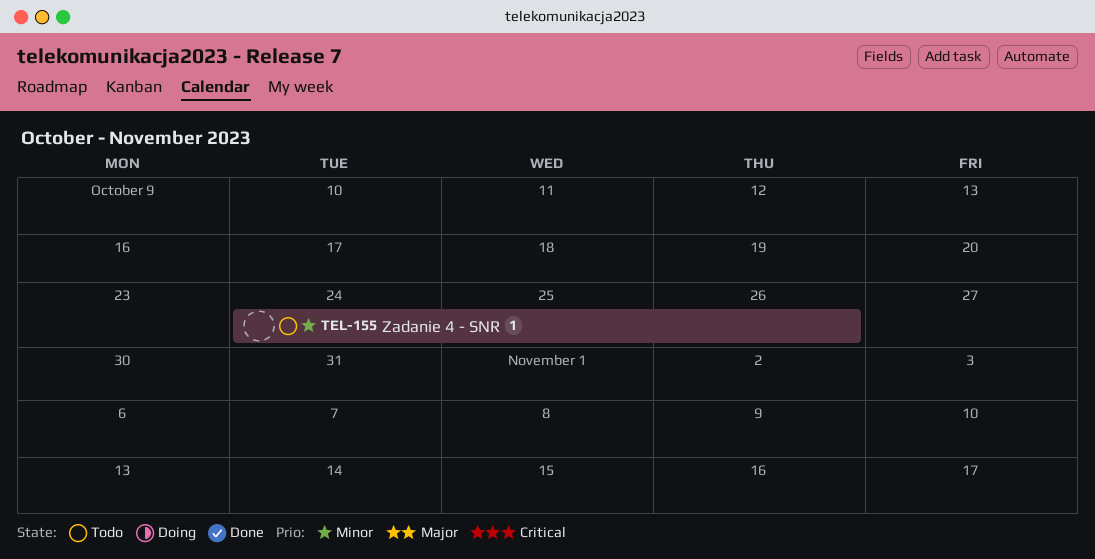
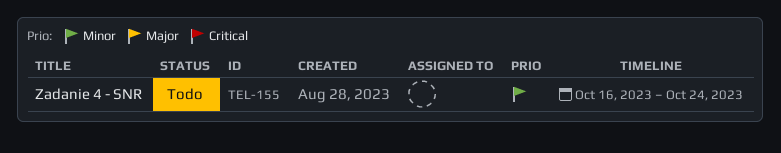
TEL-155, start: Oct 24 -> Oct 16
TEL-155, due: Oct 26 -> Oct 24

